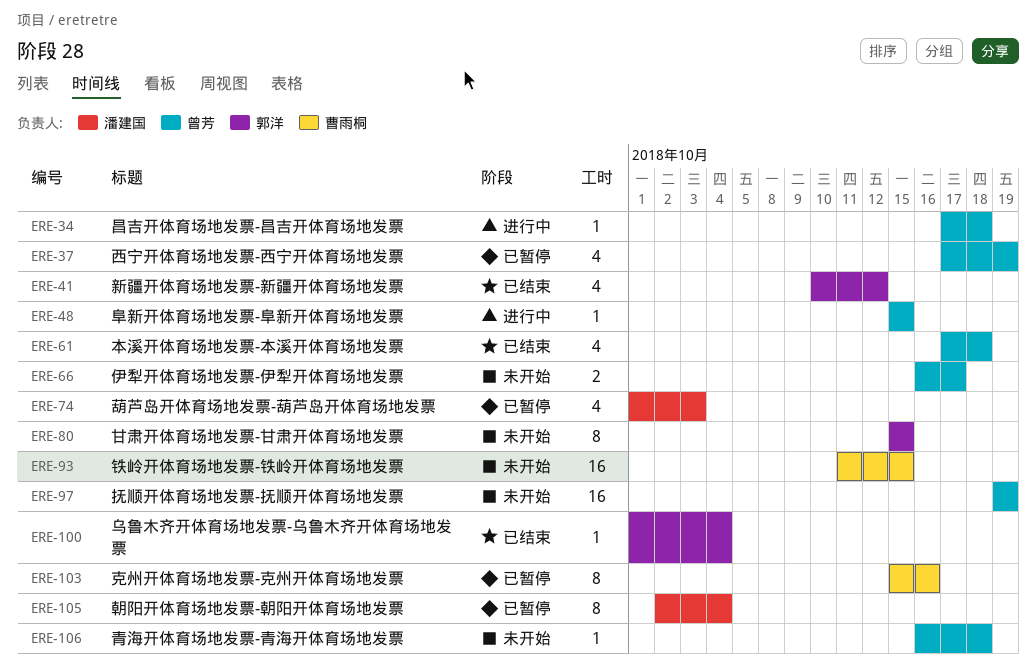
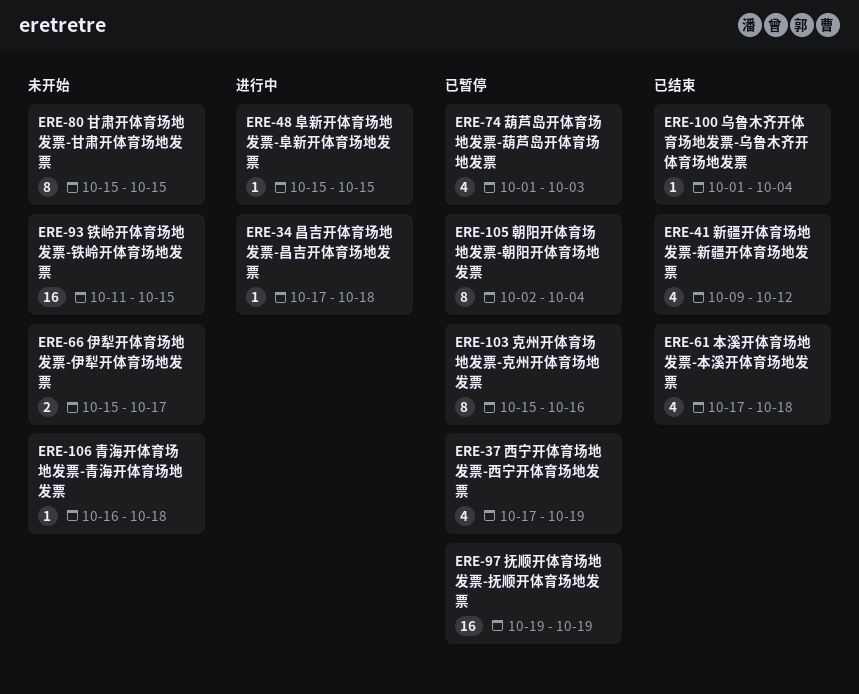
ERE-41, start: Oct 10 -> Oct 9
ERE-66, start: Oct 16 -> Oct 15
ERE-97, status: 未开始 -> 已暂停

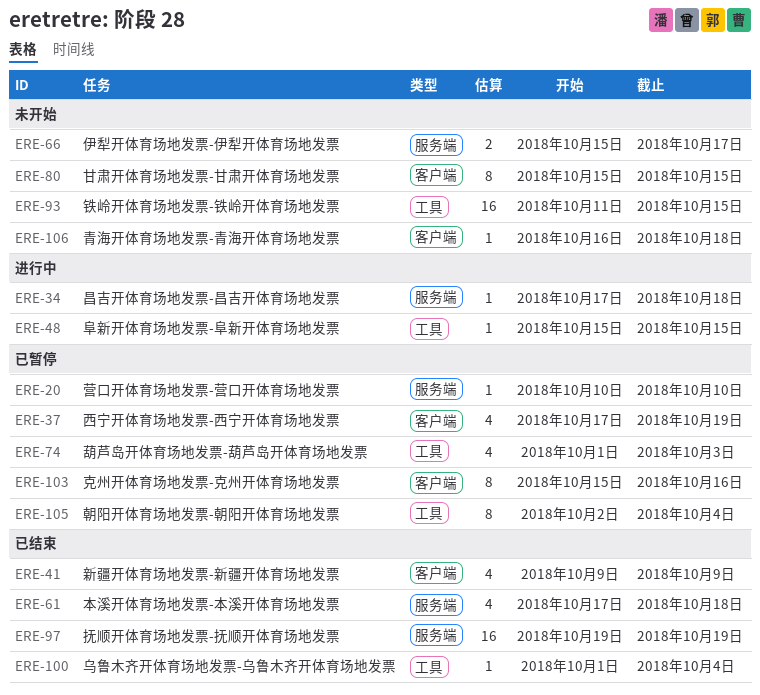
ERE-20: none -> present
ERE-41, due: Oct 12 -> Oct 9
ERE-97, status: 已暂停 -> 已结束

